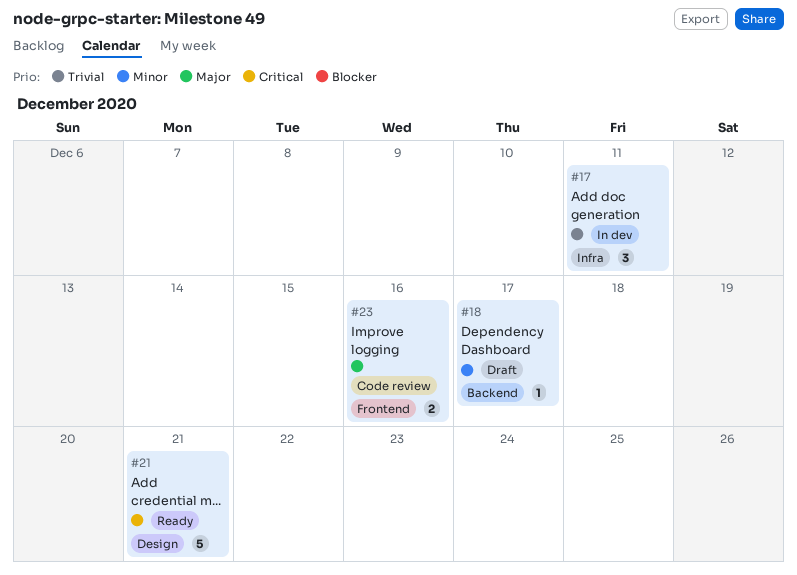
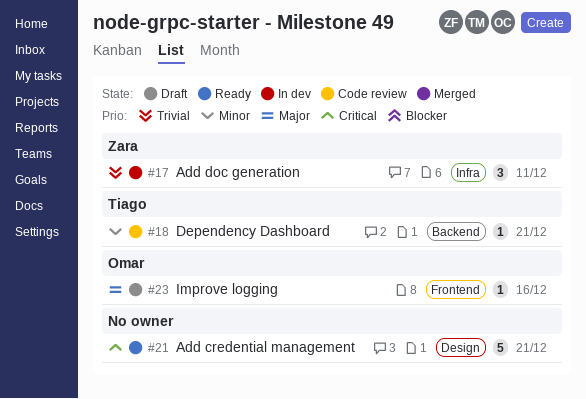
#18, status: Draft -> Code review
#18, due: Dec 17 -> Dec 21
#23, status: Code review -> Draft
#23, estimate: 2 -> 1

